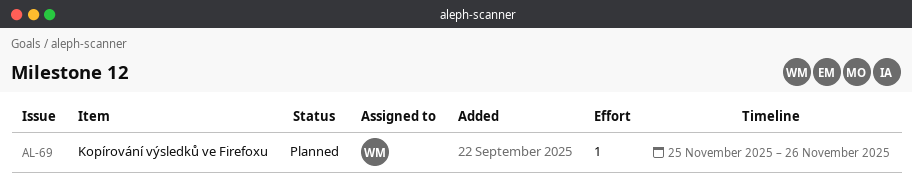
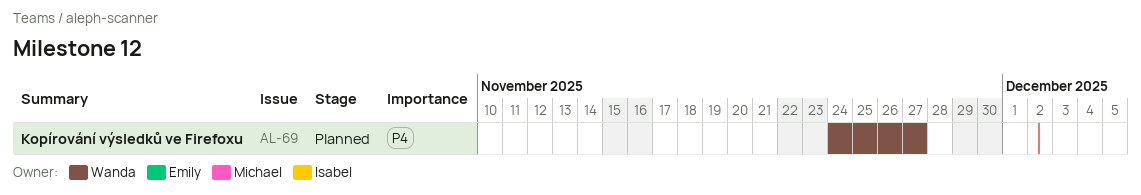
AL-69, start: Nov 25 -> Nov 24
AL-69, due: Nov 26 -> Nov 27

